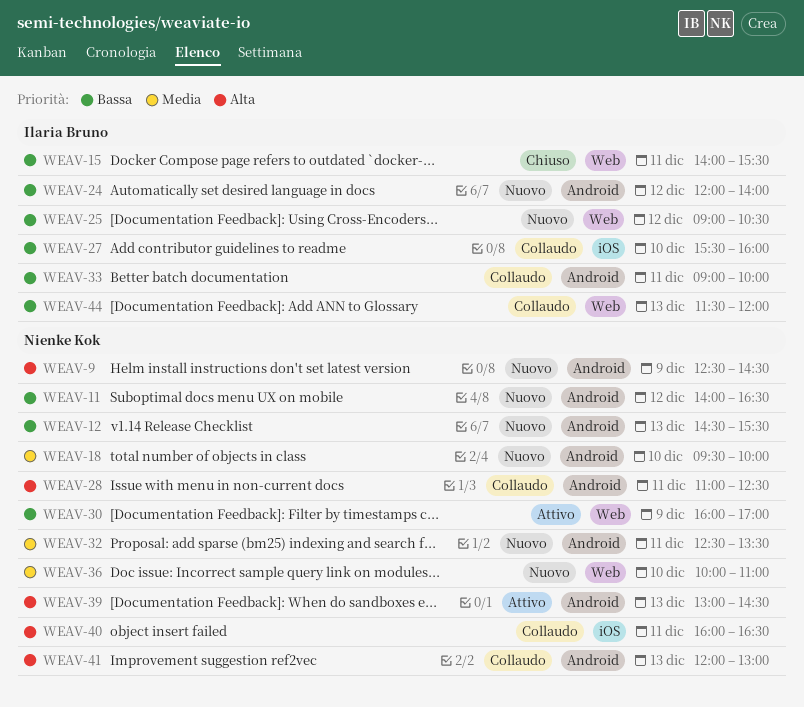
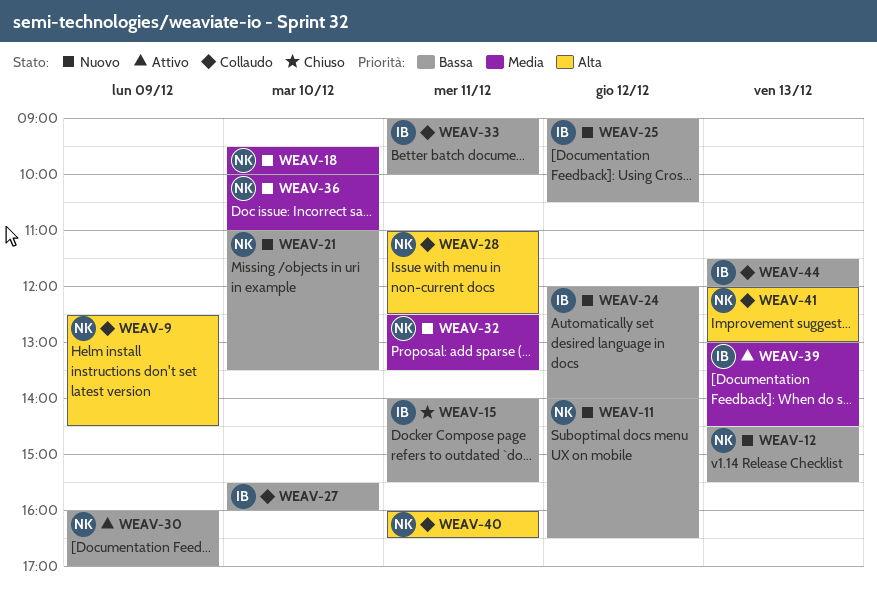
WEAV-9, status: Nuovo -> Collaudo
WEAV-21: none -> present
WEAV-39, owner: Nienke Kok -> Ilaria Bruno
WEAV-39, priority: Alta -> Media

